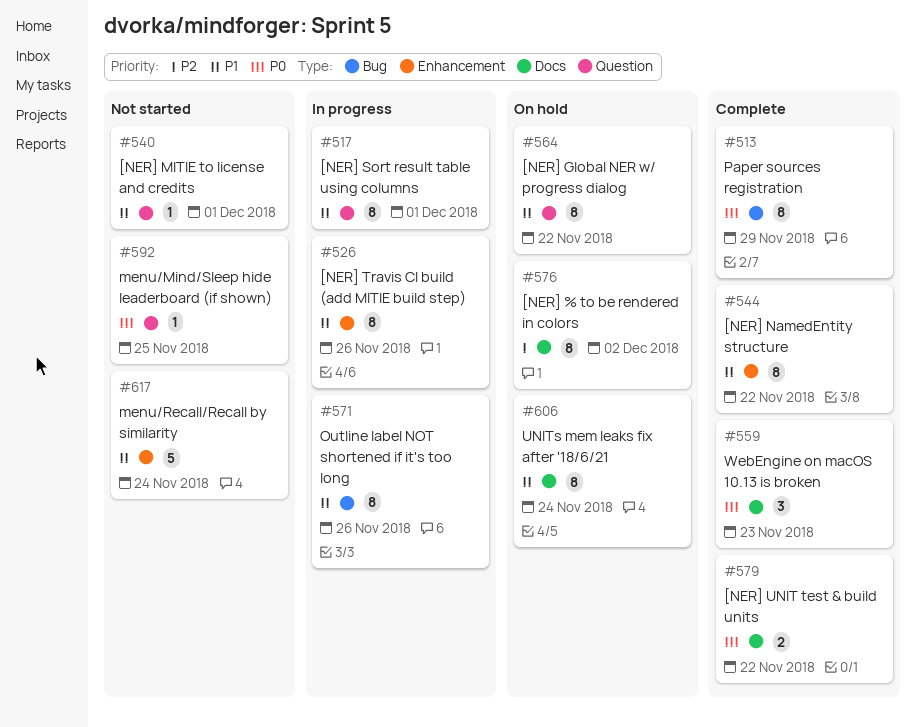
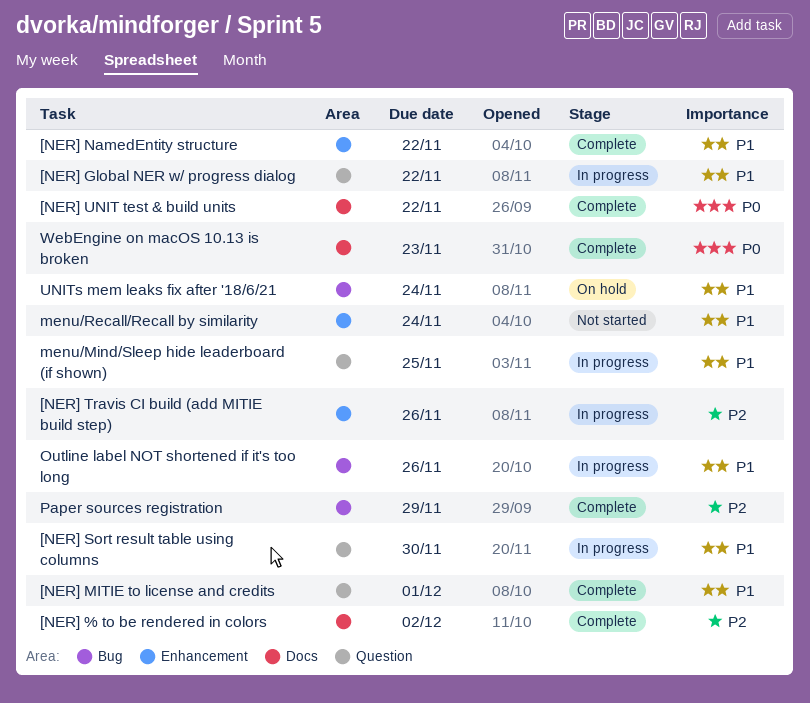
[NER] % to be rendered in colors, status: On hold -> Complete
[NER] Global NER w/ progress dialog, status: On hold -> In progress
[NER] MITIE to license and credits, status: Not started -> Complete
[NER] Sort result table using columns, due: Dec 1 -> Nov 30
[NER] Travis CI build (add MITIE build step), priority: P1 -> P2
menu/Mind/Sleep hide leaderboard (if shown), status: Not started -> In progress
menu/Mind/Sleep hide leaderboard (if shown), priority: P0 -> P1
Paper sources registration, priority: P0 -> P2
UNITs mem leaks fix after '18/6/21, label: Docs -> Bug

